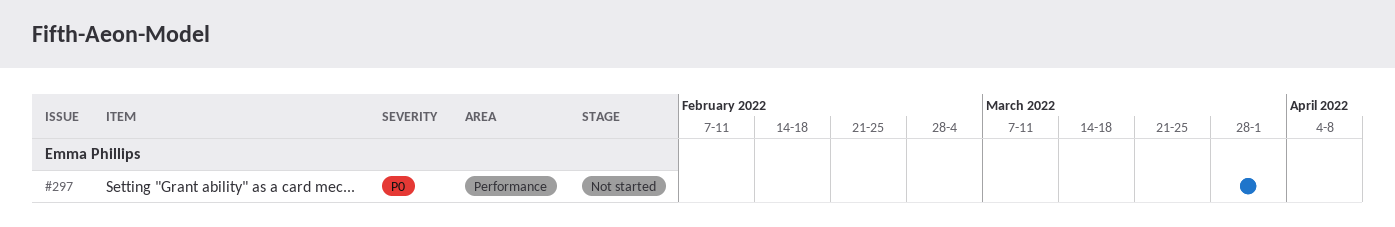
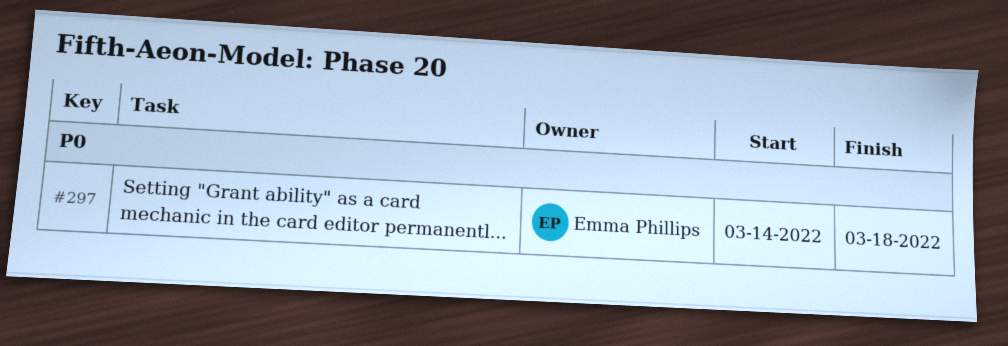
#297, start: Mar 28 -> Mar 14
#297, due: Apr 1 -> Mar 18

